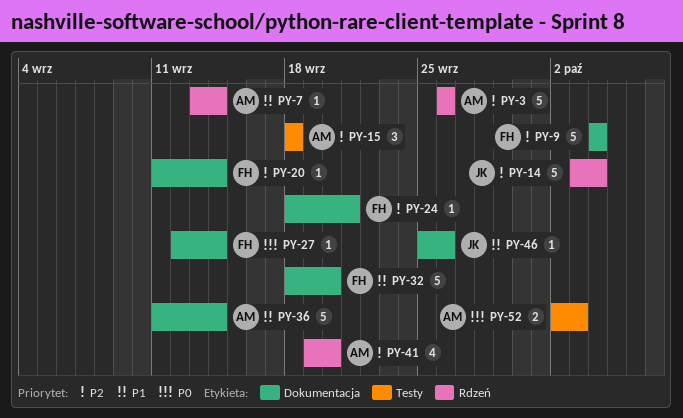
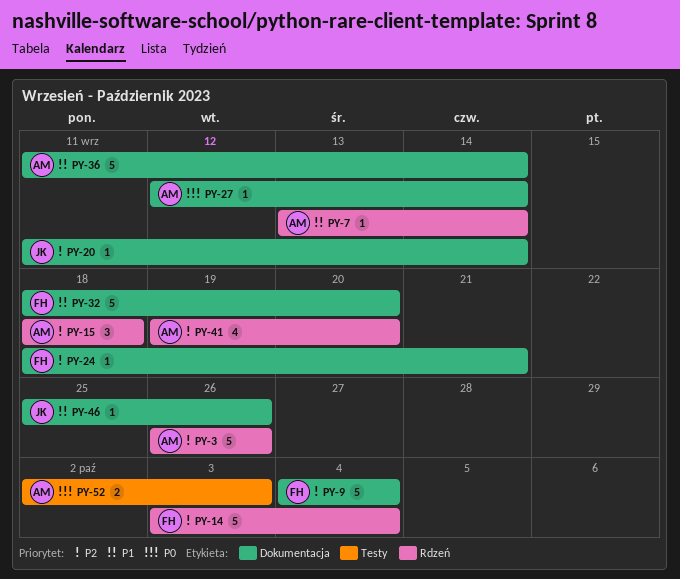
PY-14, owner: JK -> FH
PY-15, label: Testy -> Rdzeń
PY-20, owner: FH -> JK
PY-27, owner: FH -> AM

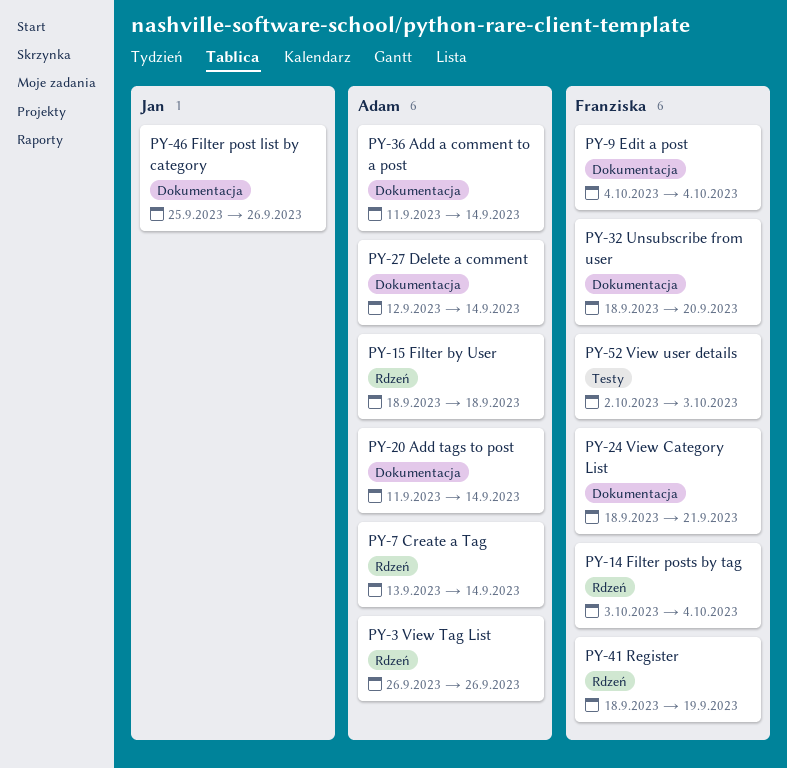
PY-20, owner: Jan -> Adam
PY-41, owner: Adam -> Franziska
PY-41, start: Sep 19 -> Sep 18
PY-41, due: Sep 20 -> Sep 19
PY-52, owner: Adam -> Franziska

